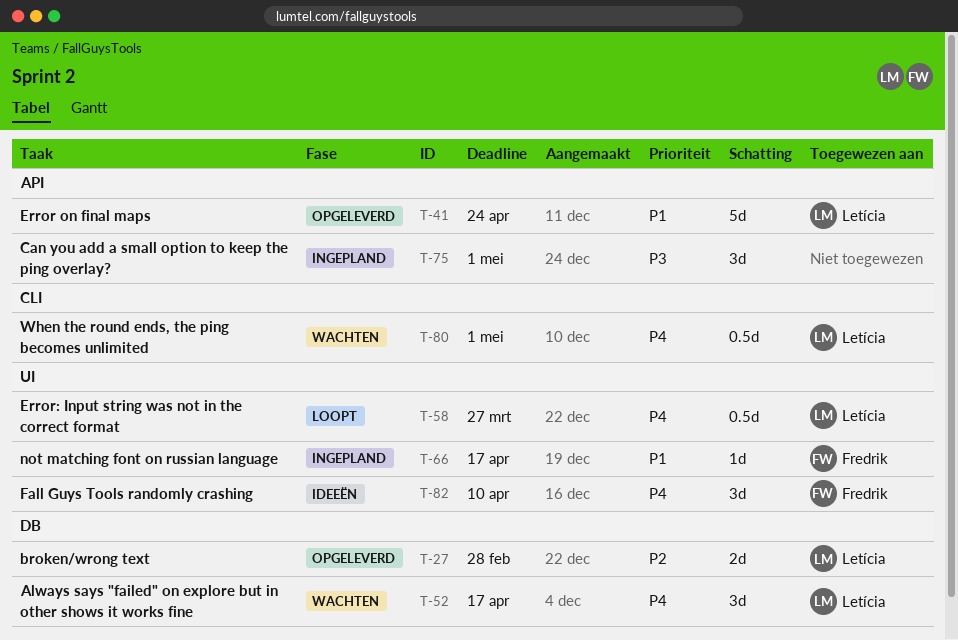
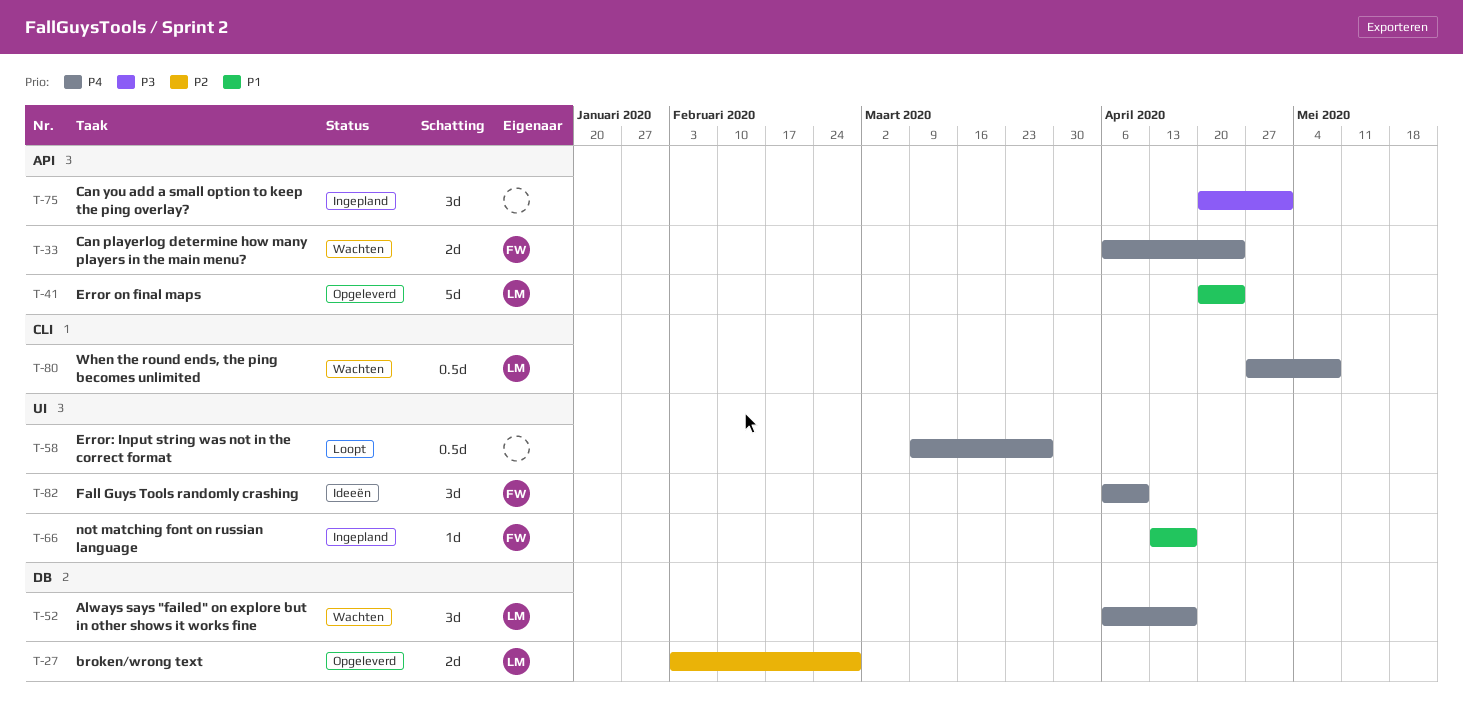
T-33: none -> present
T-58, owner: Letícia -> none
T-80, due: May 1 -> May 8

